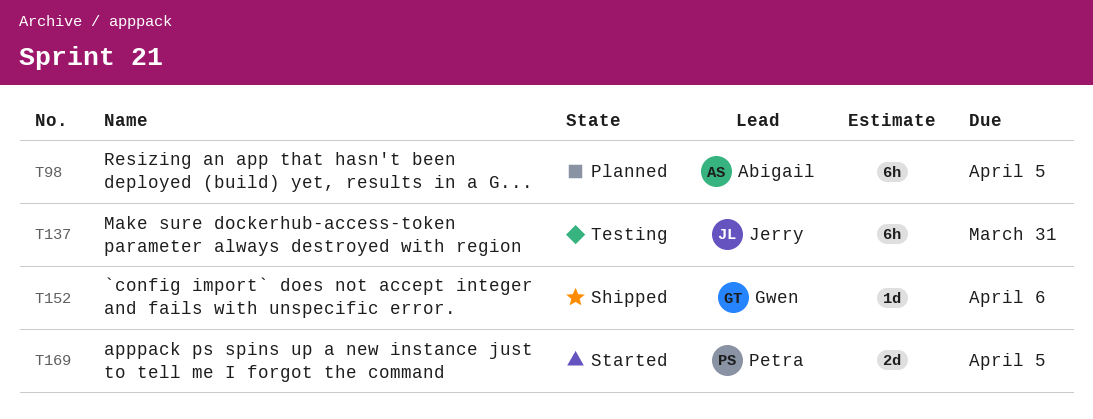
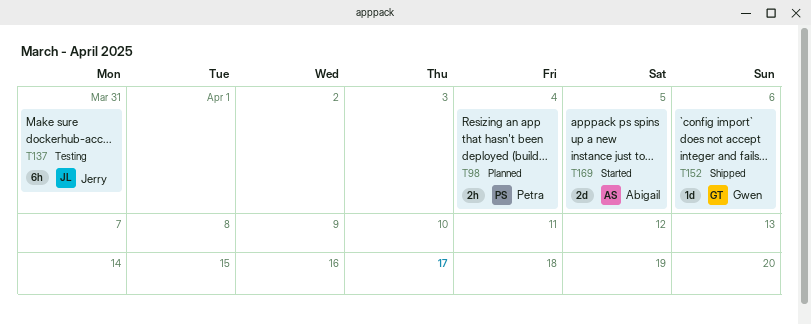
T98, owner: Abigail -> Petra
T98, estimate: 6h -> 2h
T98, due: Apr 5 -> Apr 4
T169, owner: Petra -> Abigail

